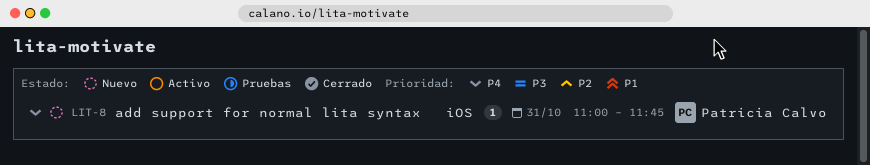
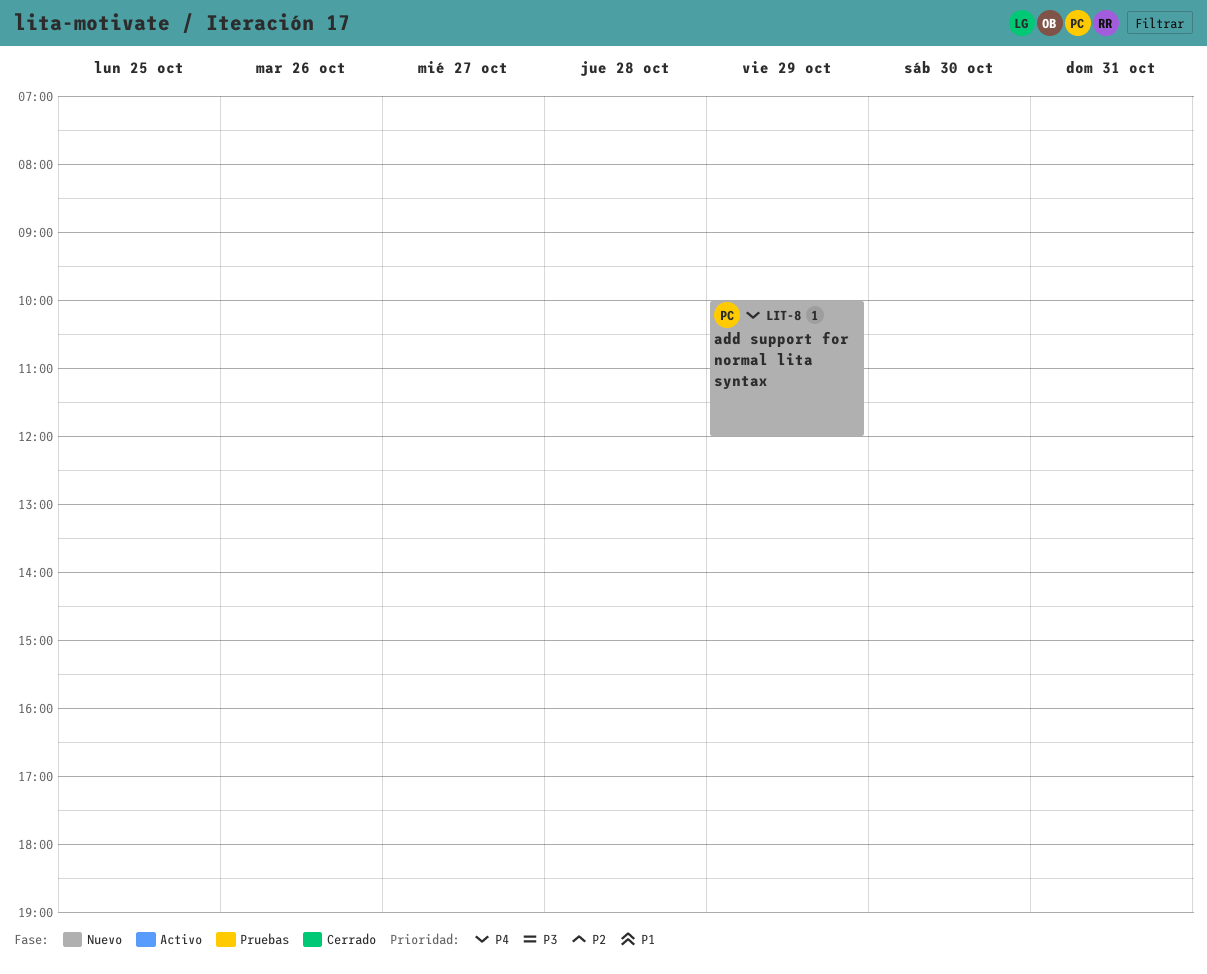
LIT-8, day: Oct 31 -> Oct 29
LIT-8, begins: 11:00 -> 10:00
LIT-8, ends: 11:45 -> 12:00

